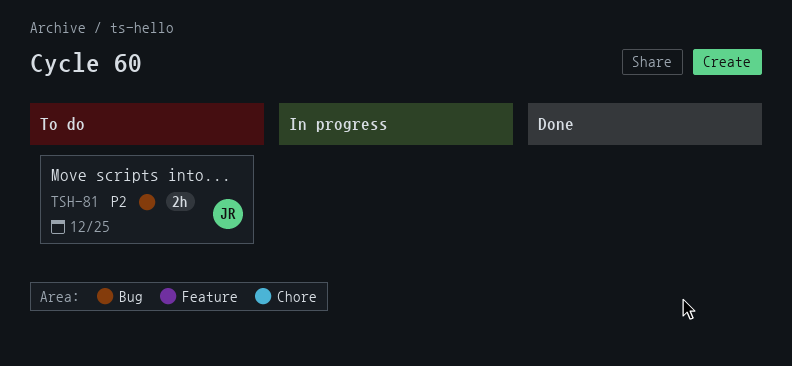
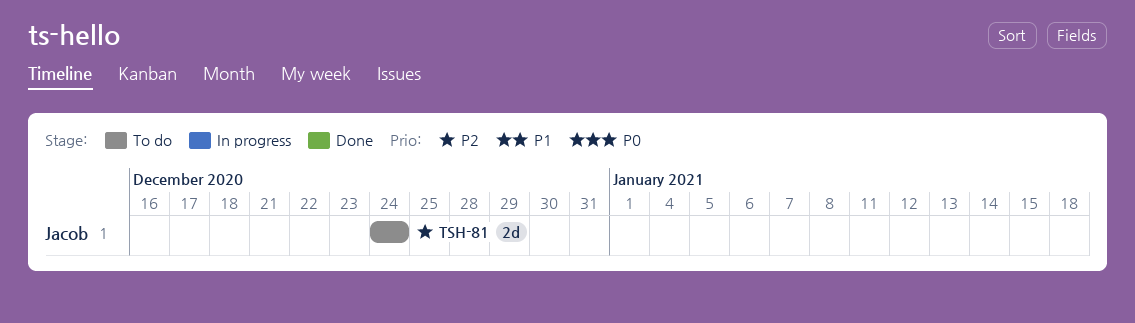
TSH-81, estimate: 2h -> 2d
TSH-81, due: Dec 25 -> Dec 24

